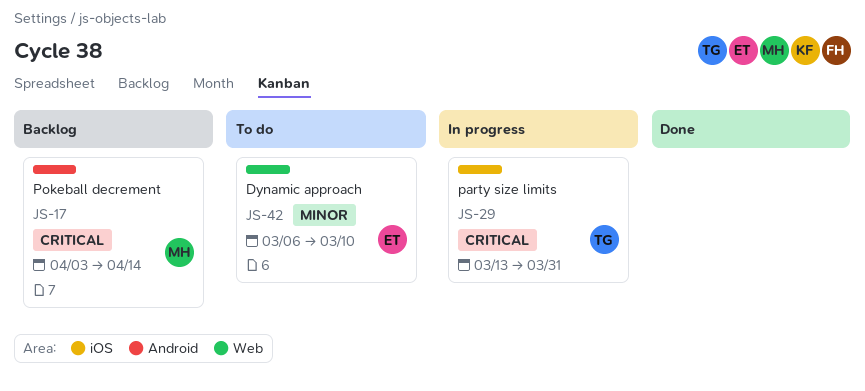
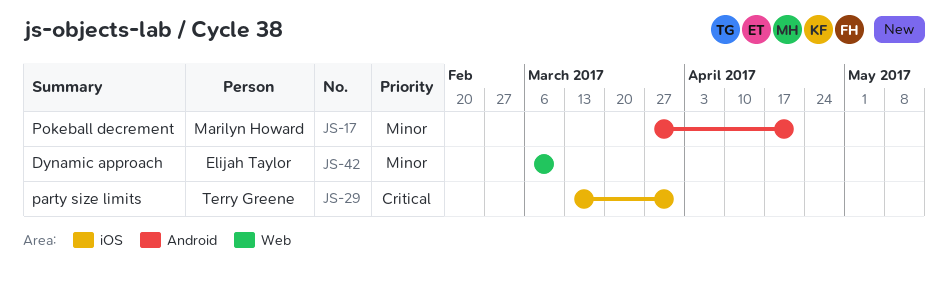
JS-17, priority: Critical -> Minor
JS-17, start: Apr 3 -> Mar 27
JS-17, due: Apr 14 -> Apr 21

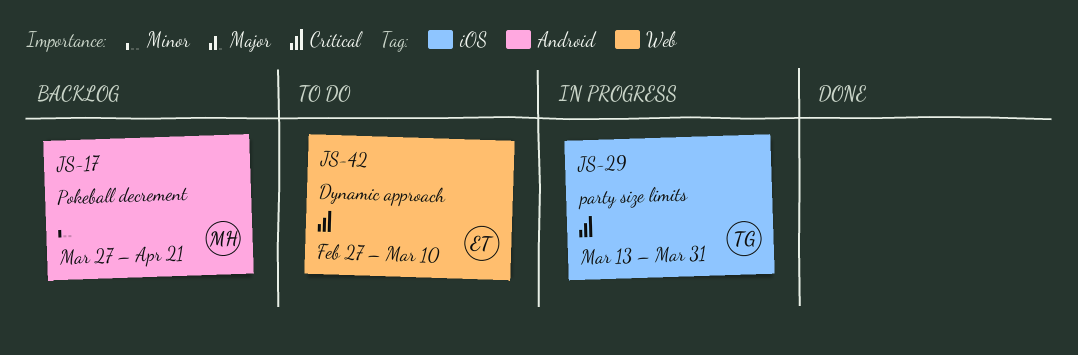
JS-42, priority: Minor -> Critical
JS-42, start: Mar 6 -> Feb 27

